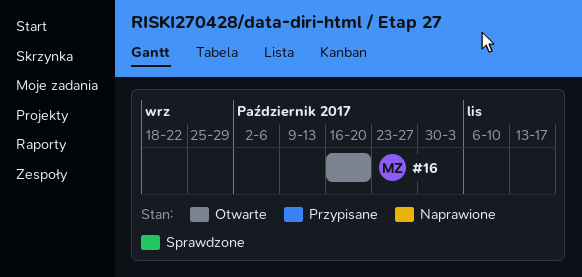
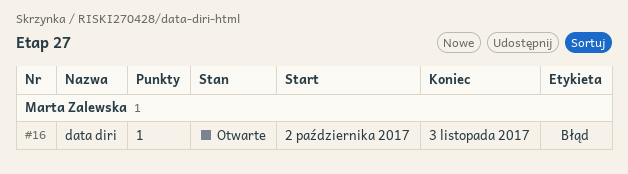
#16, start: Oct 16 -> Oct 2
#16, due: Oct 20 -> Nov 3

